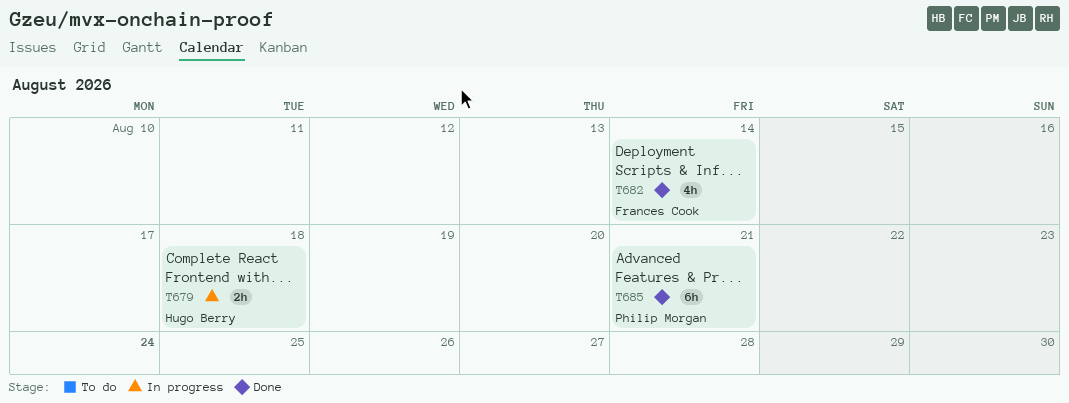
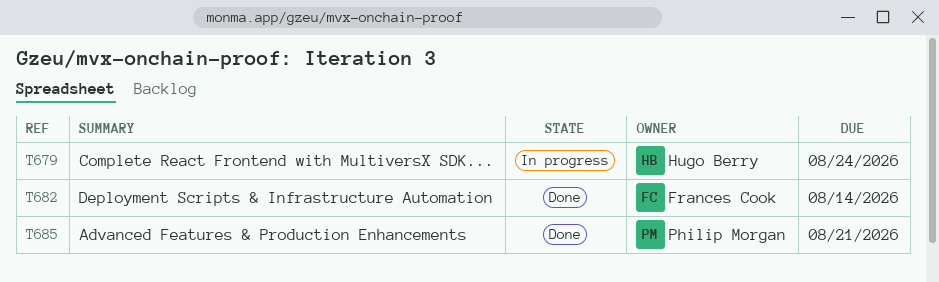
T679, due: Aug 18 -> Aug 24

